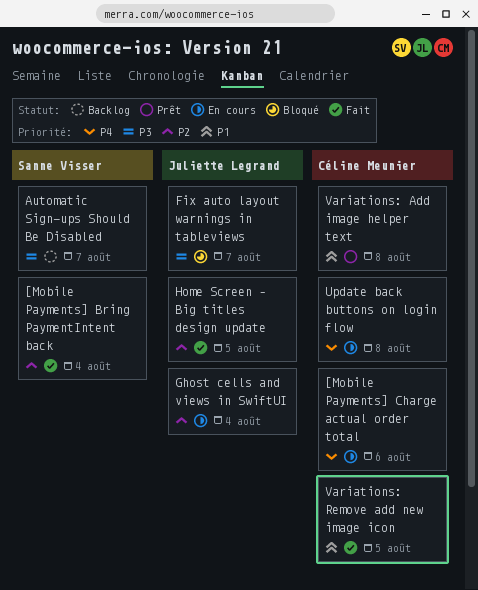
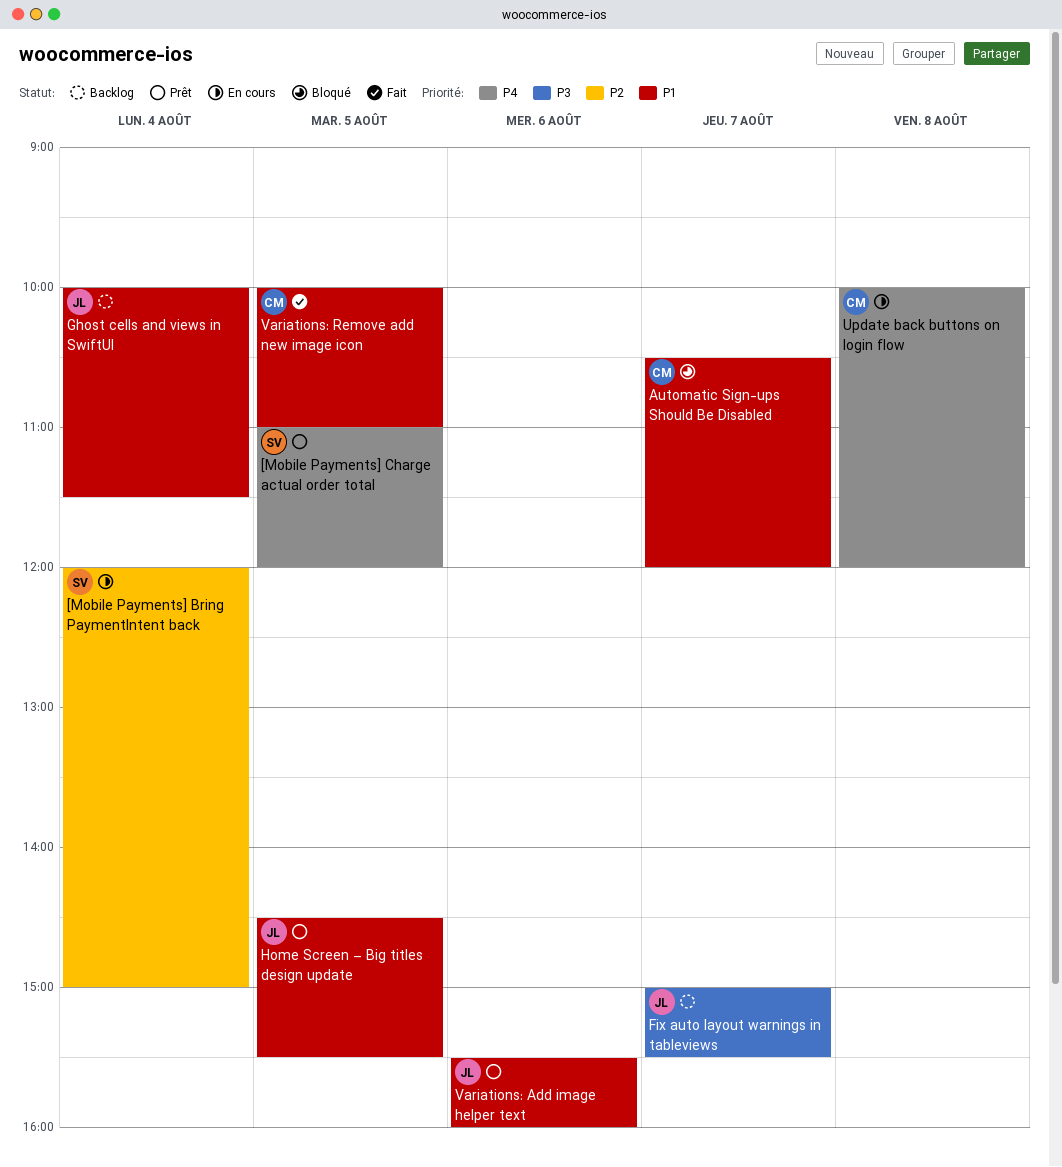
[Mobile Payments] Bring PaymentIntent back, status: Fait -> En cours
[Mobile Payments] Charge actual order total, status: En cours -> Prêt
[Mobile Payments] Charge actual order total, owner: Céline Meunier -> Sanne Visser
[Mobile Payments] Charge actual order total, day: Aug 6 -> Aug 5
Automatic Sign-ups Should Be Disabled, status: Backlog -> Bloqué
Automatic Sign-ups Should Be Disabled, owner: Sanne Visser -> Céline Meunier
Automatic Sign-ups Should Be Disabled, priority: P3 -> P1
Fix auto layout warnings in tableviews, status: Bloqué -> Backlog
Ghost cells and views in SwiftUI, status: En cours -> Backlog
Ghost cells and views in SwiftUI, priority: P2 -> P1
Home Screen – Big titles design update, status: Fait -> Prêt
Home Screen – Big titles design update, priority: P2 -> P1
Variations: Add image helper text, owner: Céline Meunier -> Juliette Legrand
Variations: Add image helper text, day: Aug 8 -> Aug 6

